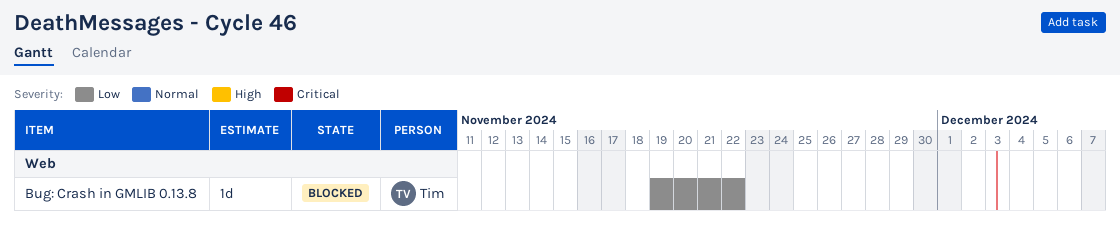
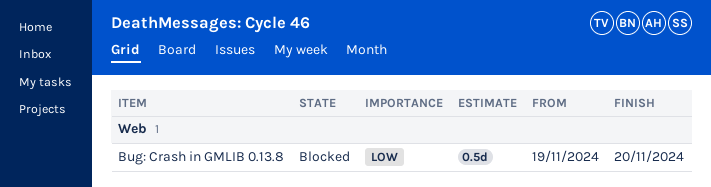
Bug: Crash in GMLIB 0.13.8, estimate: 1d -> 0.5d
Bug: Crash in GMLIB 0.13.8, due: Nov 22 -> Nov 20

